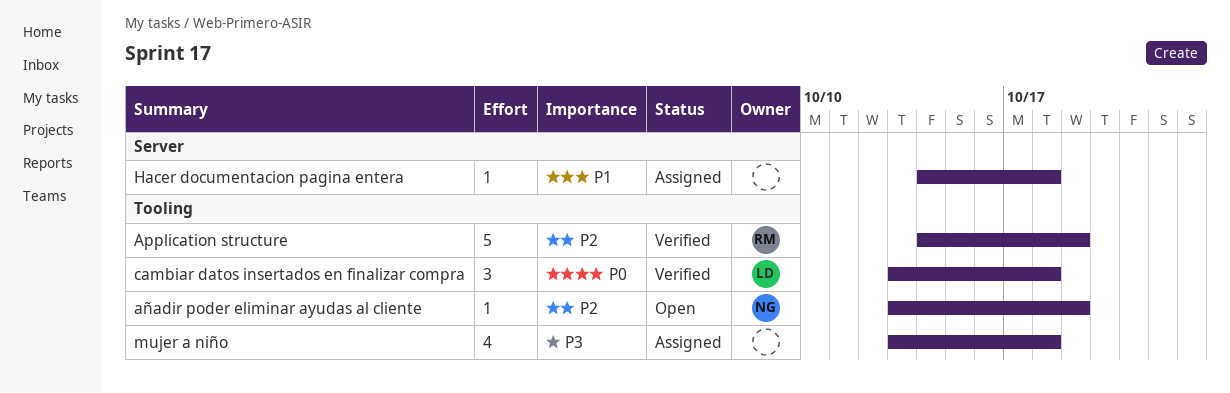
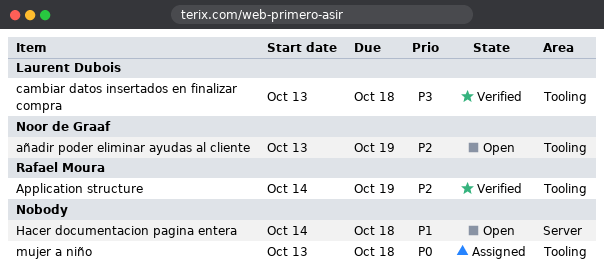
cambiar datos insertados en finalizar compra, priority: P0 -> P3
Hacer documentacion pagina entera, status: Assigned -> Open
mujer a niño, priority: P3 -> P0

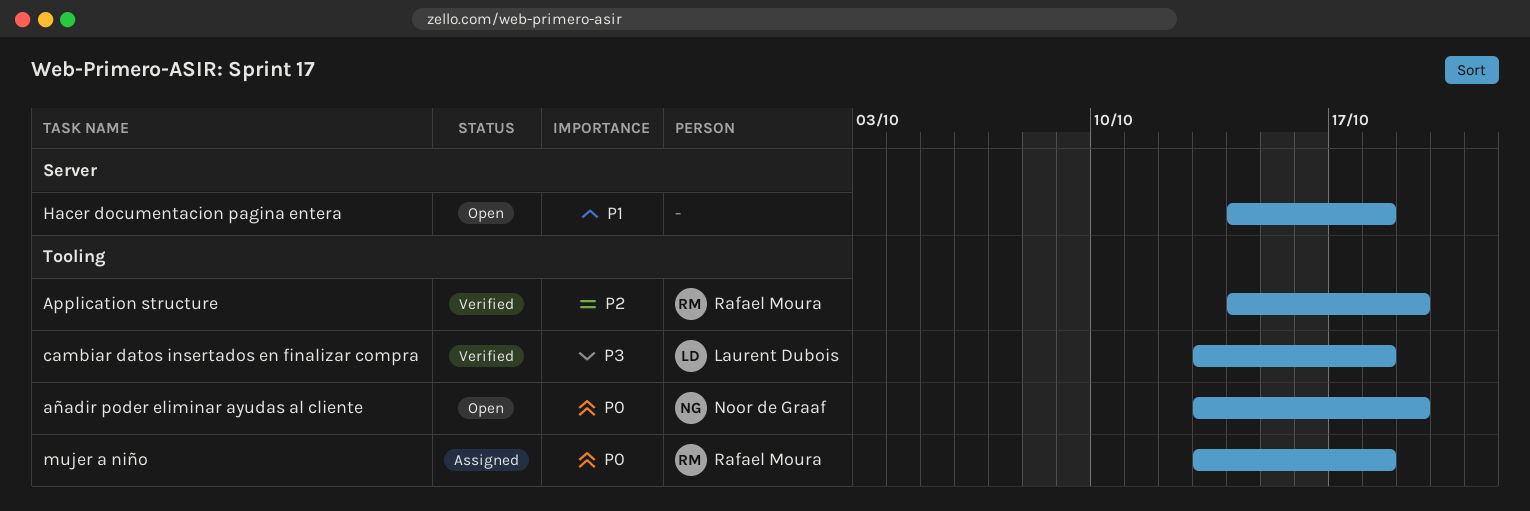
añadir poder eliminar ayudas al cliente, priority: P2 -> P0
mujer a niño, owner: none -> Rafael Moura

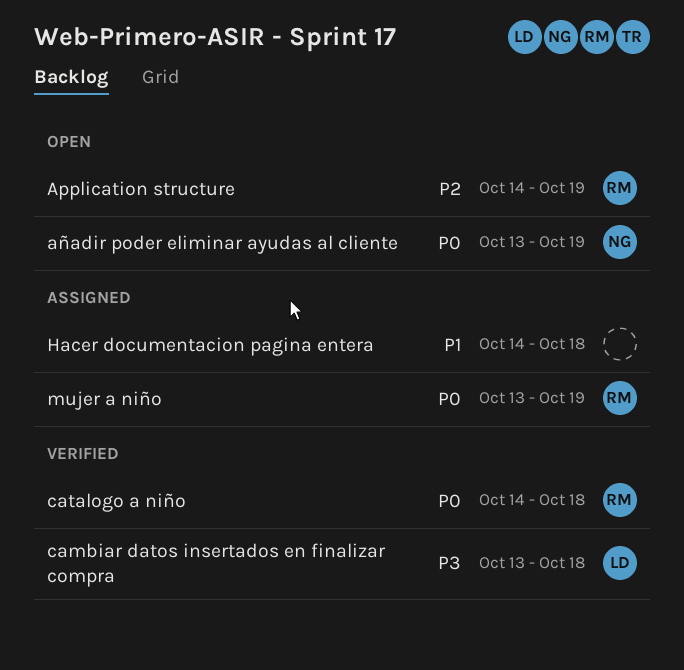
Application structure, status: Verified -> Open
catalogo a niño: none -> present
Hacer documentacion pagina entera, status: Open -> Assigned
mujer a niño, due: Oct 18 -> Oct 19

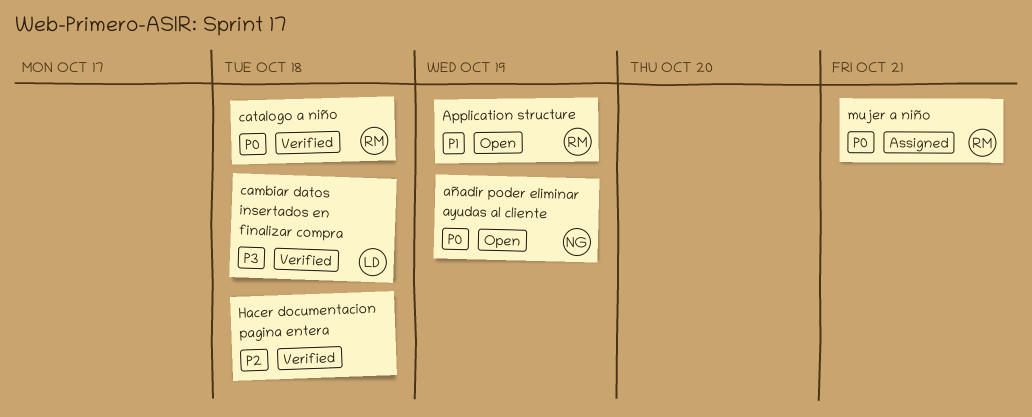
Application structure, priority: P2 -> P1
Hacer documentacion pagina entera, status: Assigned -> Verified
Hacer documentacion pagina entera, priority: P1 -> P2
mujer a niño, due: Oct 19 -> Oct 21

